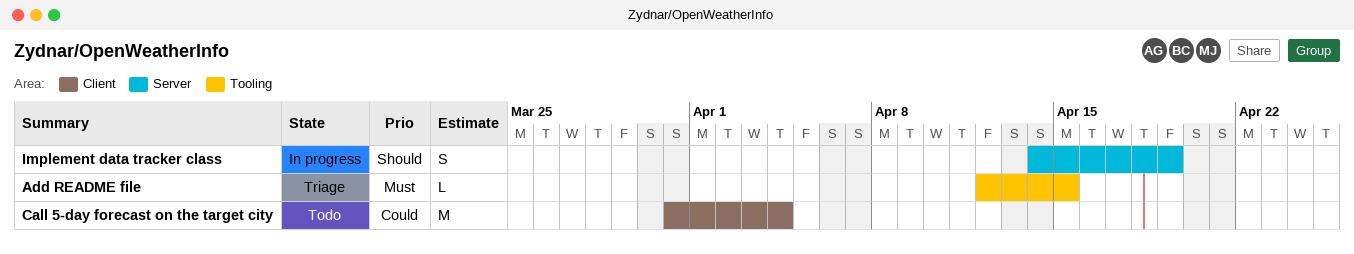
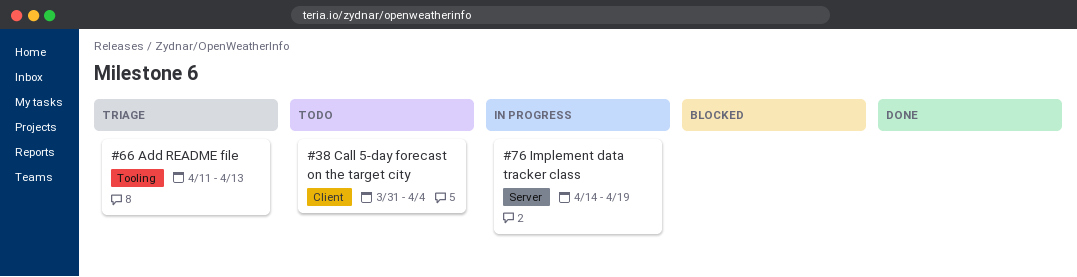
Add README file, start: Apr 12 -> Apr 11
Add README file, due: Apr 15 -> Apr 13

